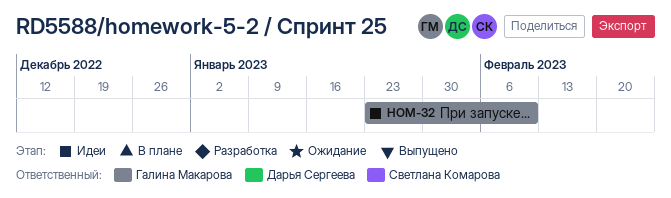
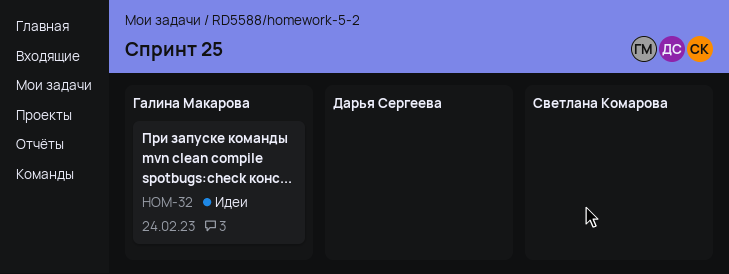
HOM-32, due: Feb 10 -> Feb 24

